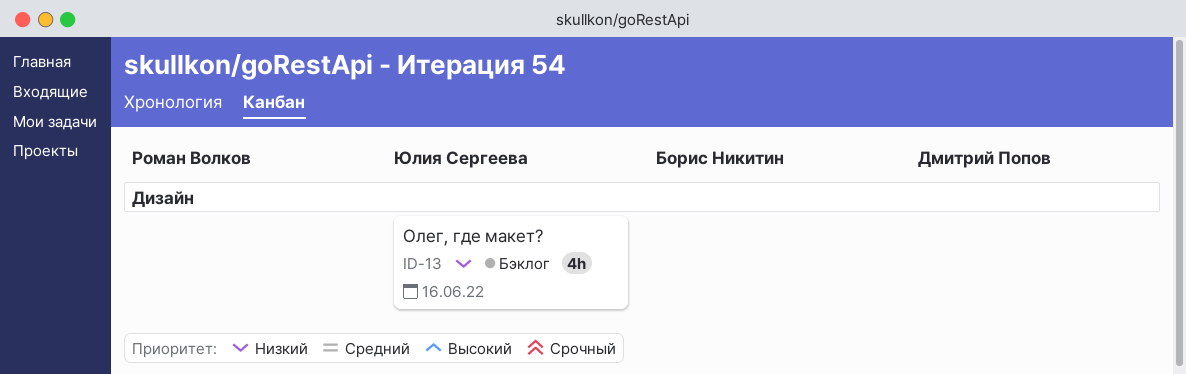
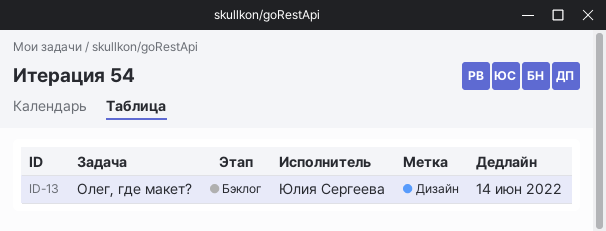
ID-13, due: Jun 16 -> Jun 14

